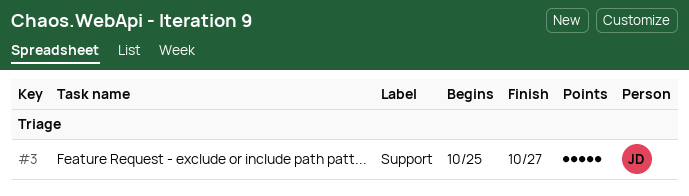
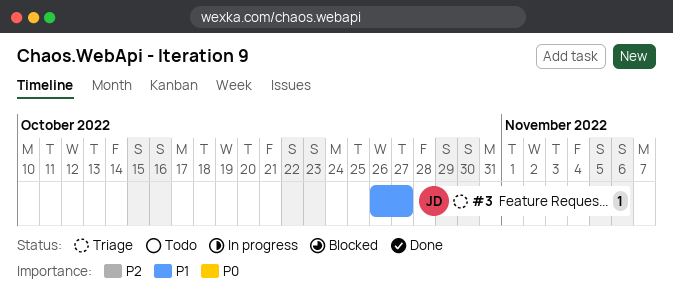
#3, estimate: 5 -> 1
#3, start: Oct 25 -> Oct 26

